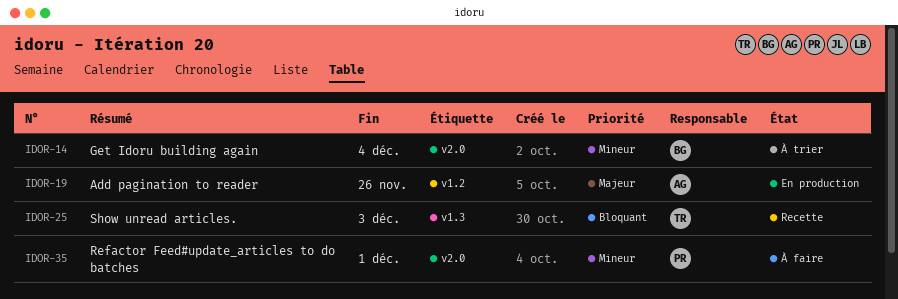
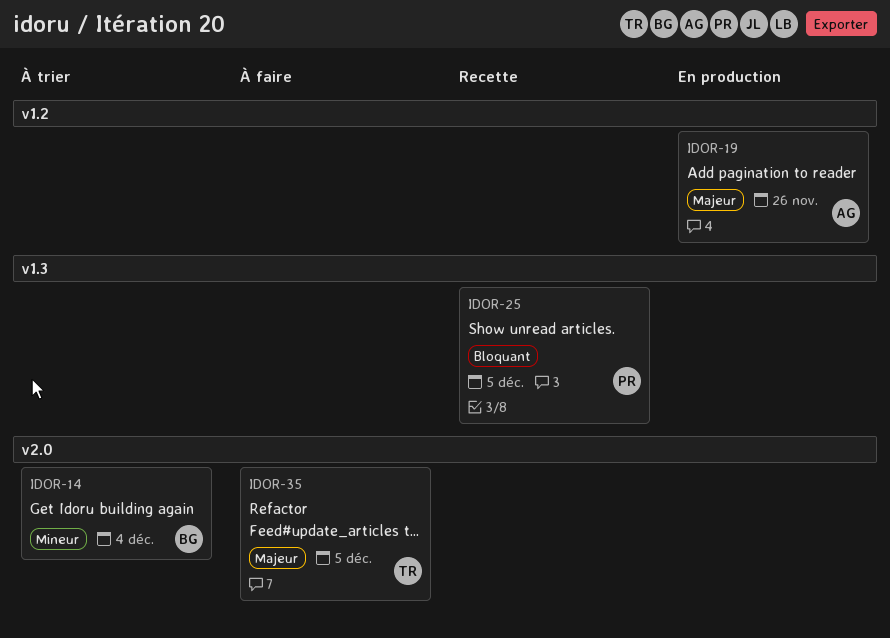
IDOR-25, owner: TR -> PR
IDOR-25, due: Dec 3 -> Dec 5
IDOR-35, owner: PR -> TR
IDOR-35, priority: Mineur -> Majeur
IDOR-35, due: Dec 1 -> Dec 5

